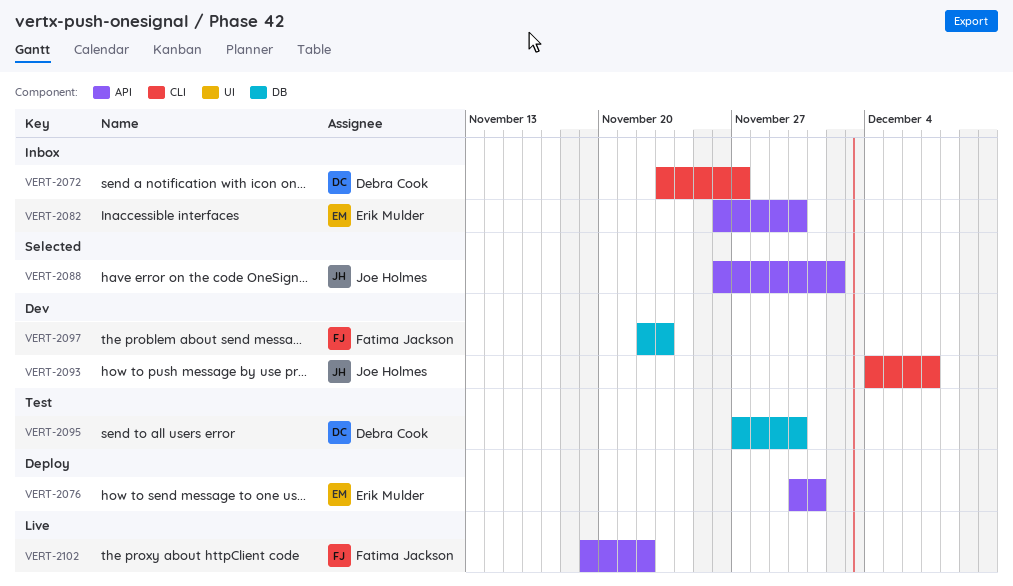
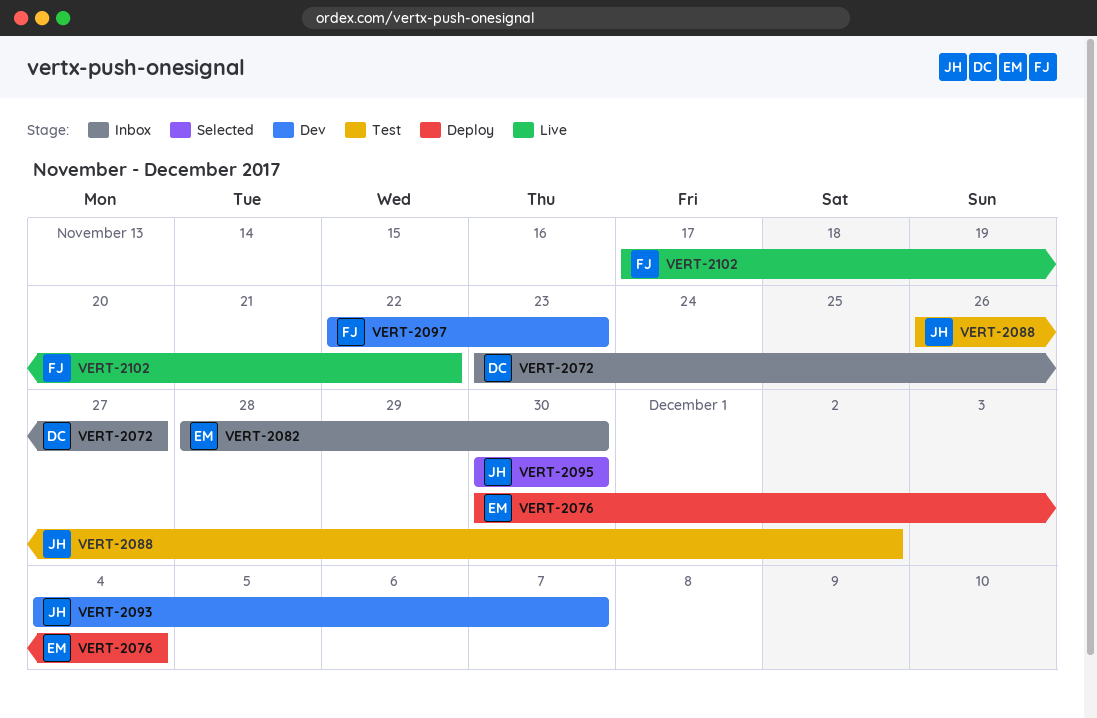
VERT-2076, due: Dec 1 -> Dec 4
VERT-2082, start: Nov 26 -> Nov 28
VERT-2088, status: Selected -> Test
VERT-2095, status: Test -> Selected
VERT-2095, owner: Debra Cook -> Joe Holmes
VERT-2095, start: Nov 27 -> Nov 30
VERT-2102, start: Nov 19 -> Nov 17

